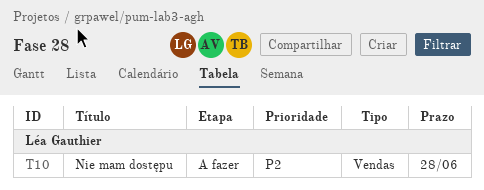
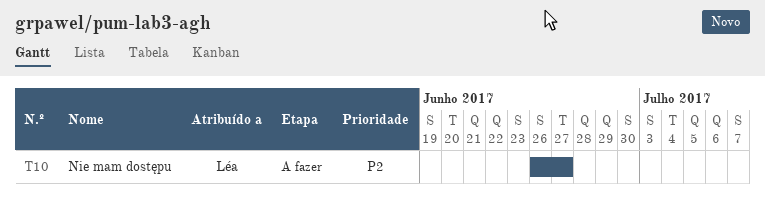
T10, due: Jun 28 -> Jun 27

